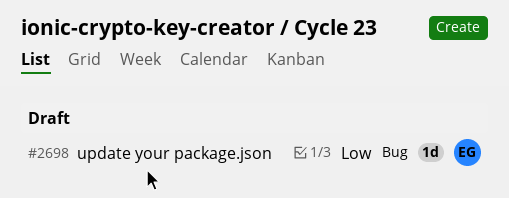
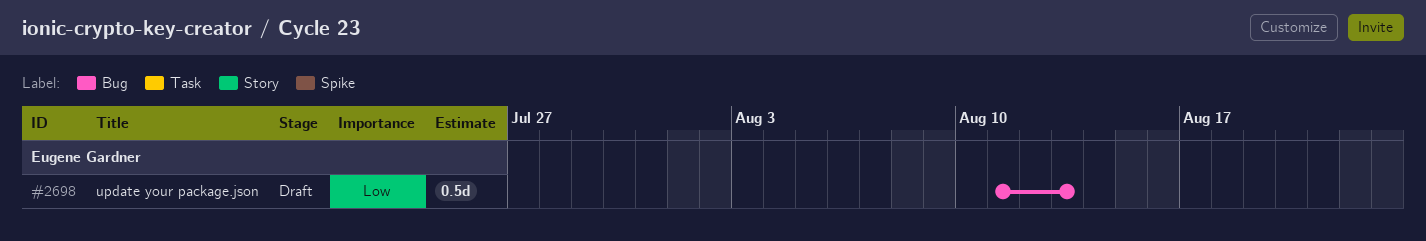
#2698, estimate: 1d -> 0.5d

